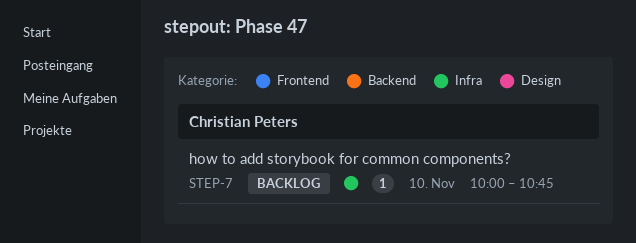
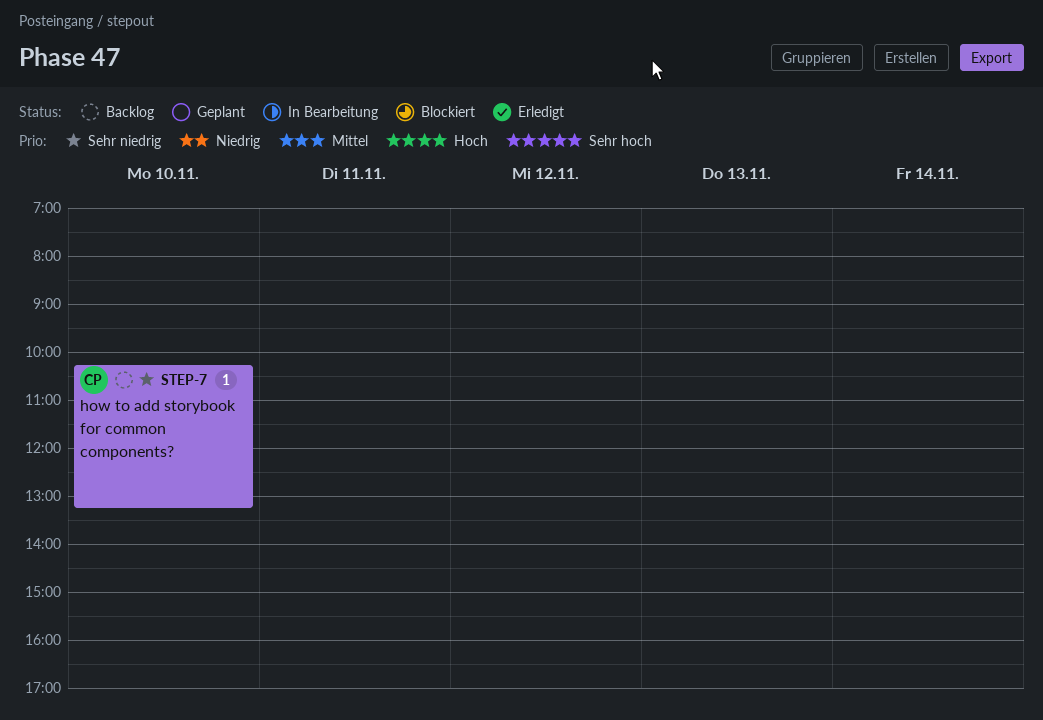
STEP-7, begins: 10:00 -> 10:15
STEP-7, ends: 10:45 -> 13:15

